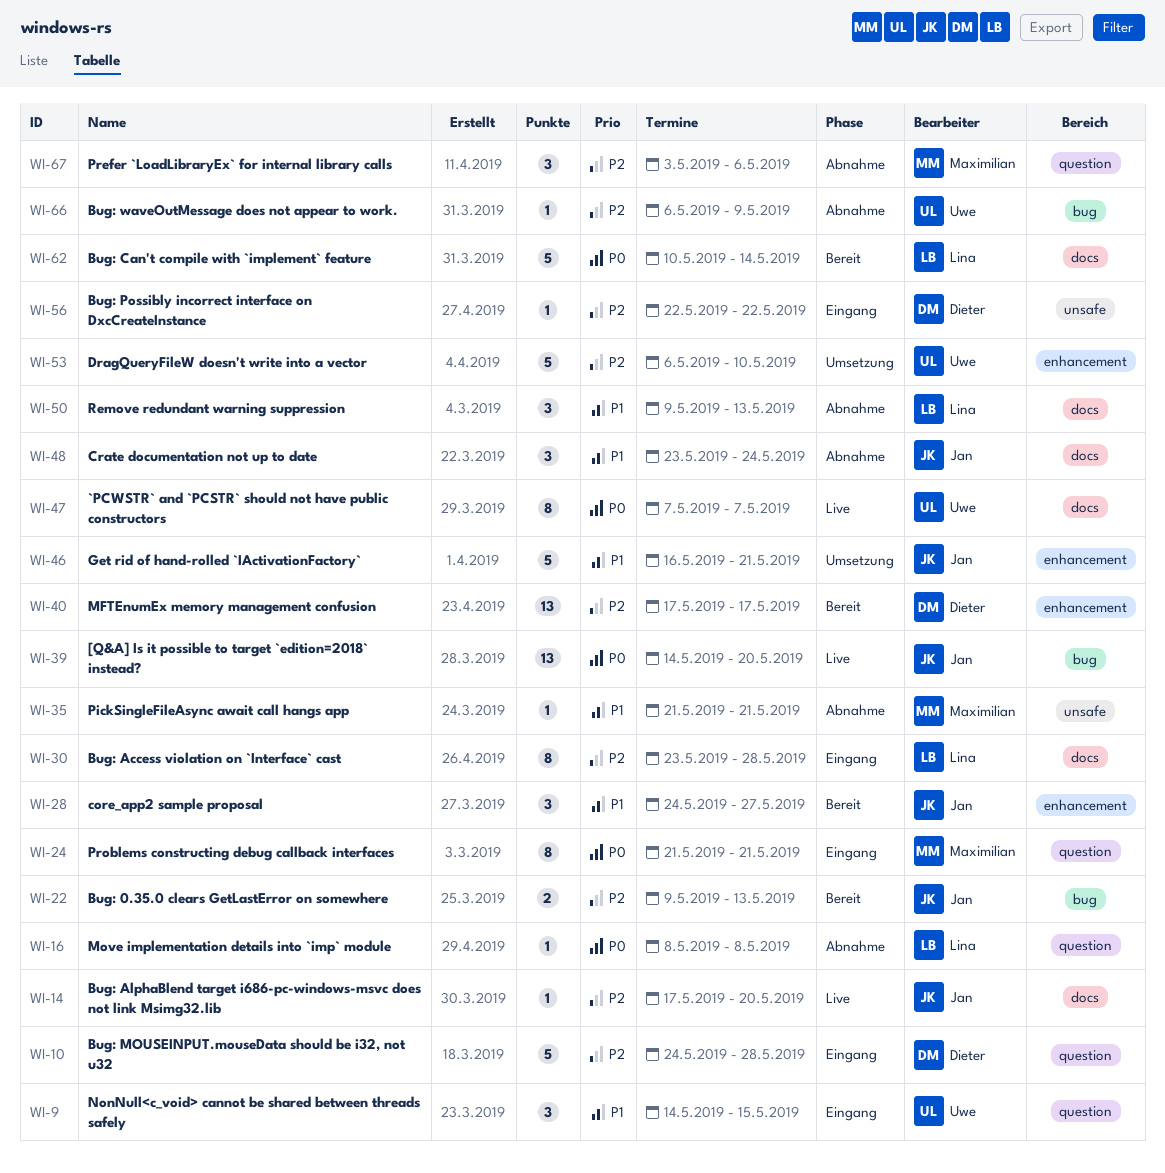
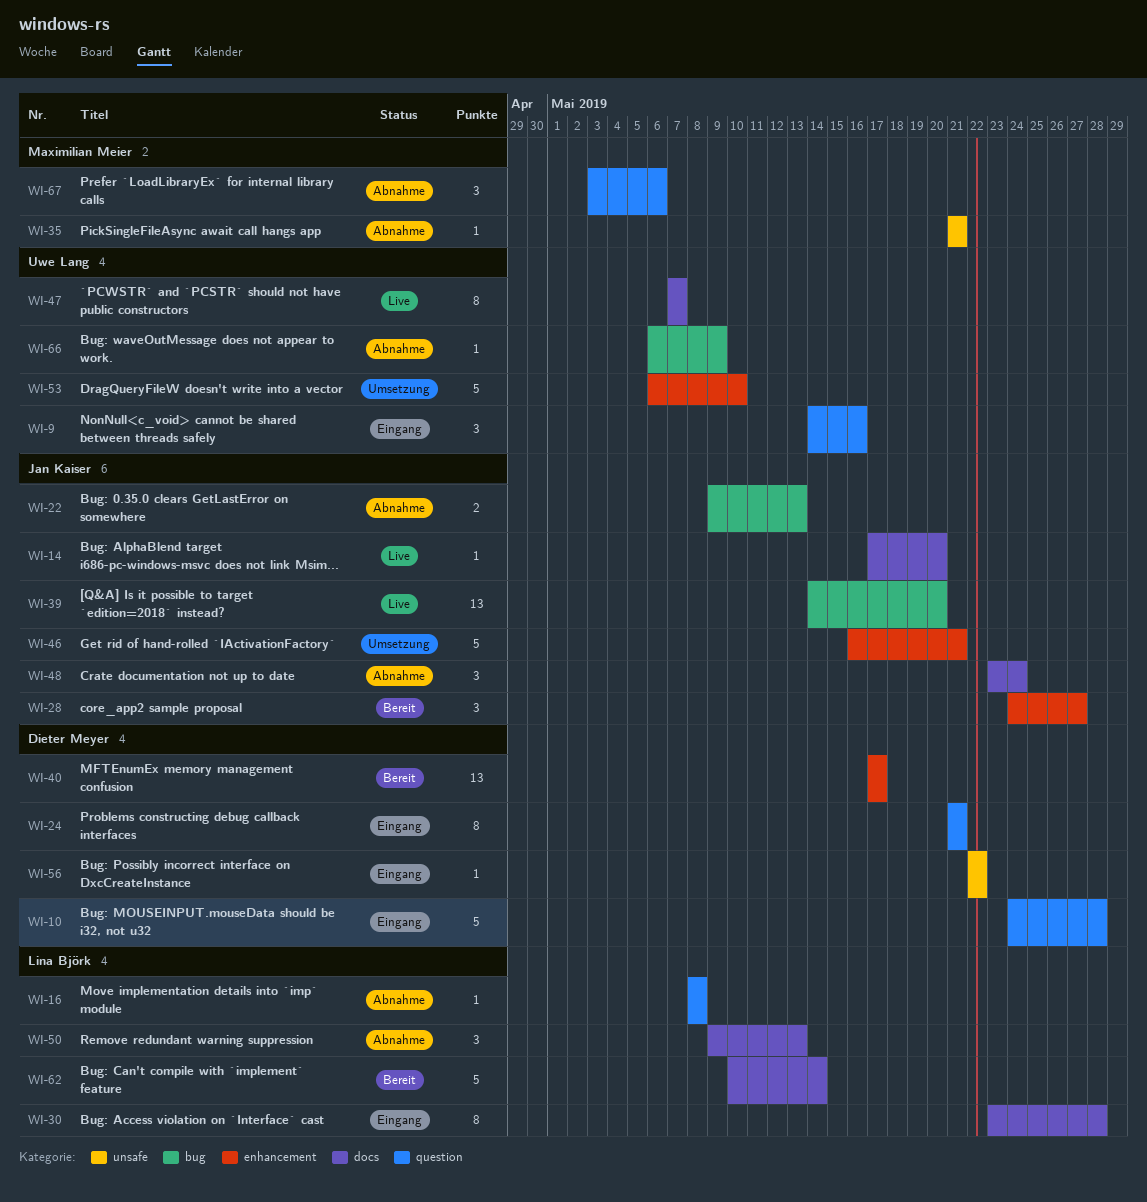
WI-9, due: May 15 -> May 16
WI-22, status: Bereit -> Abnahme
WI-24, owner: Maximilian Meier -> Dieter Meyer

